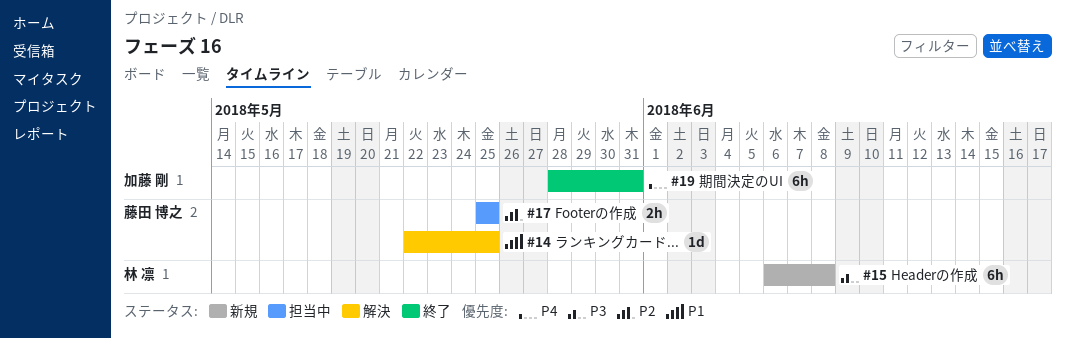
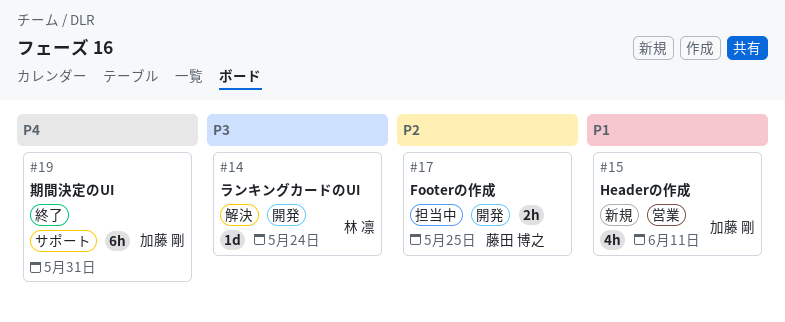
#14, owner: 藤田 博之 -> 林 凛
#14, priority: P1 -> P3
#14, due: May 25 -> May 24
#15, owner: 林 凛 -> 加藤 剛
#15, priority: P3 -> P1
#15, estimate: 6h -> 4h
#15, due: Jun 8 -> Jun 11

